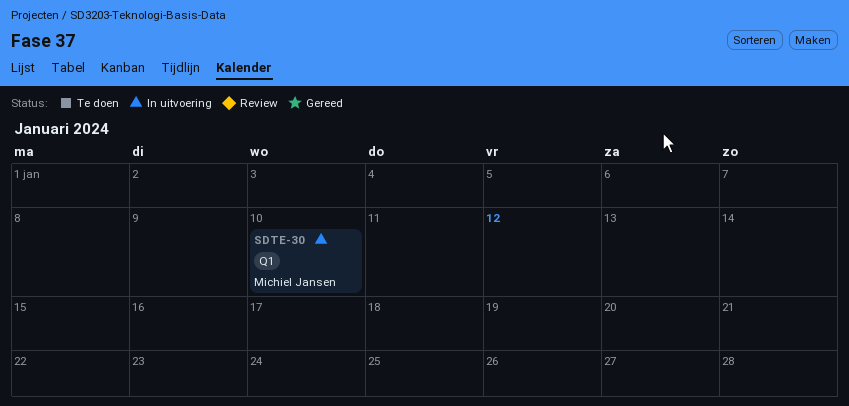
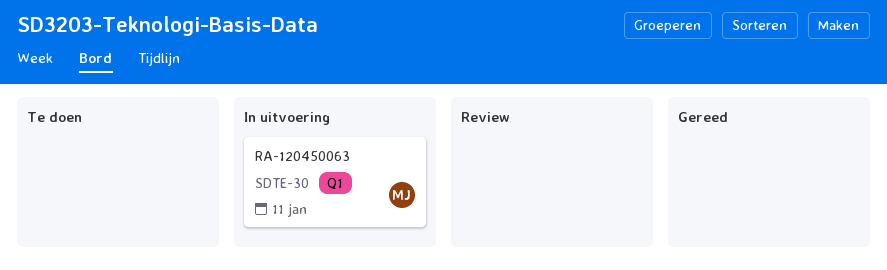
SDTE-30, due: Jan 10 -> Jan 11

